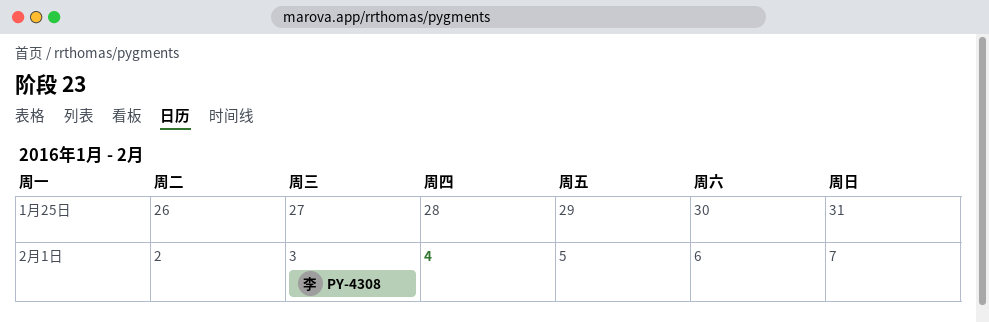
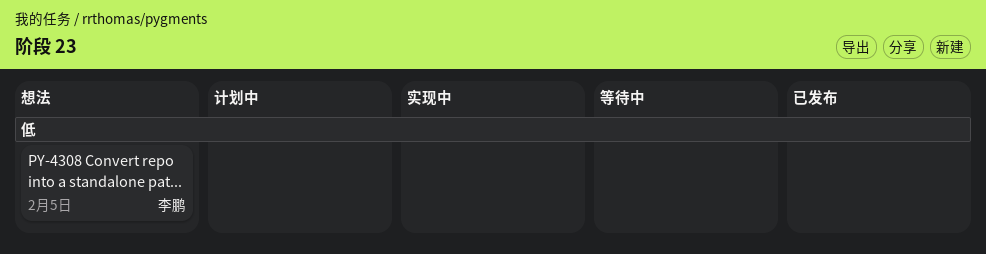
PY-4308, due: Feb 3 -> Feb 5

